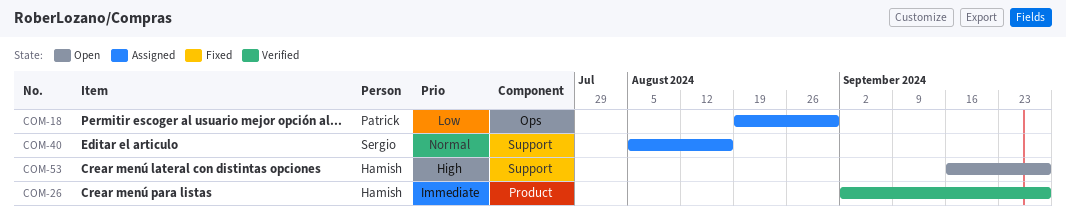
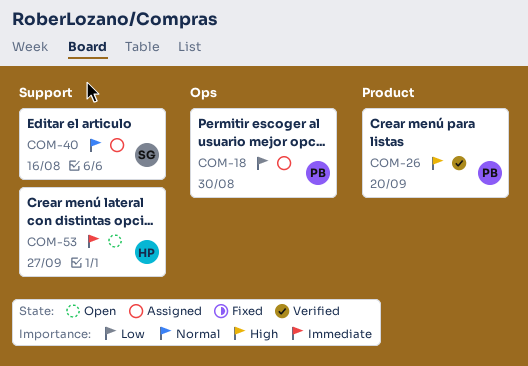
COM-26, owner: Hamish -> Patrick
COM-26, priority: Immediate -> High
COM-26, due: Sep 27 -> Sep 20
COM-53, priority: High -> Immediate

